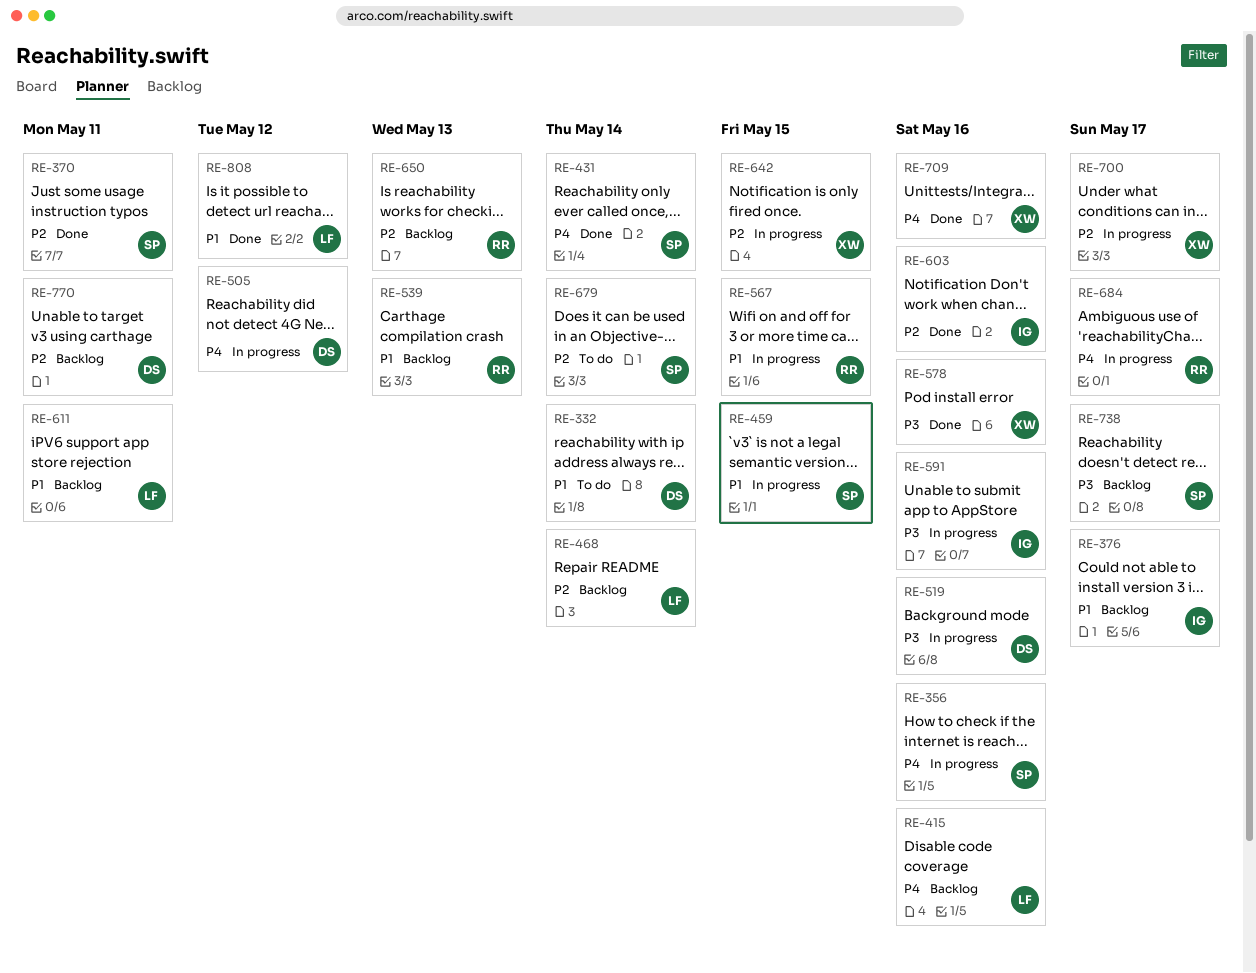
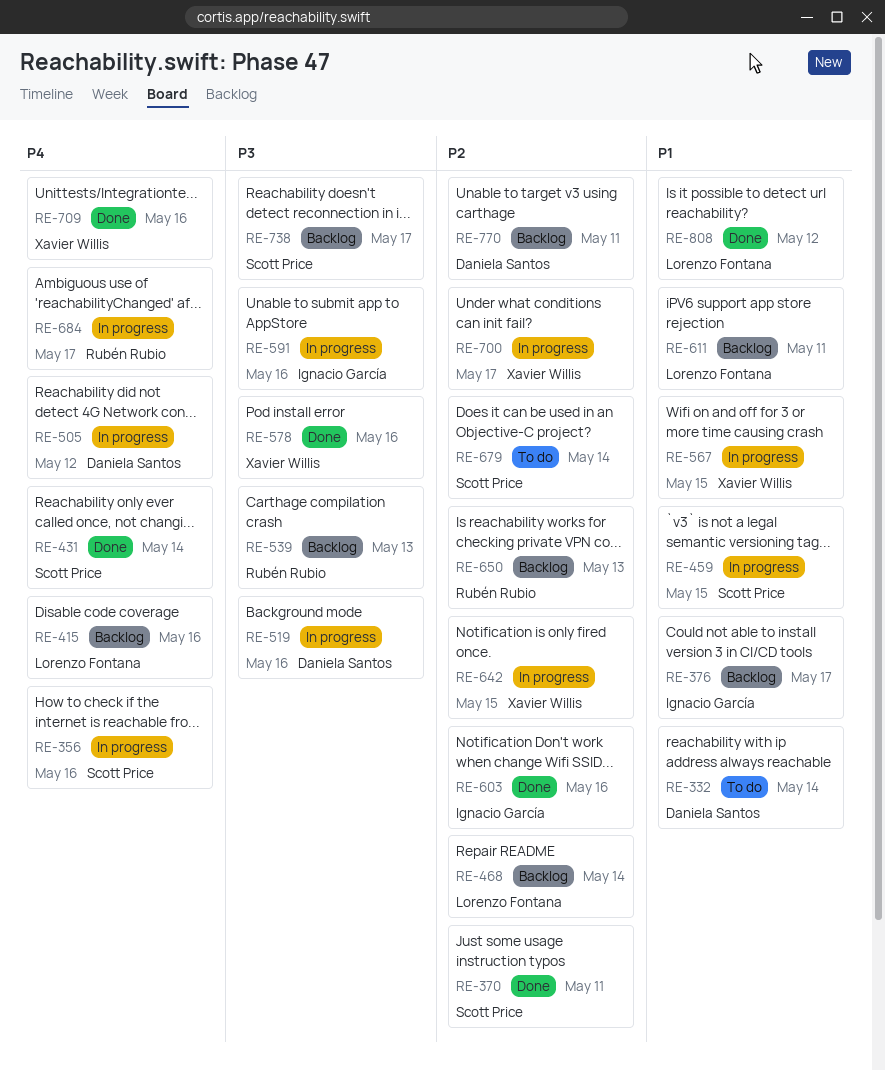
RE-539, priority: P1 -> P3
RE-567, owner: Rubén Rubio -> Xavier Willis

